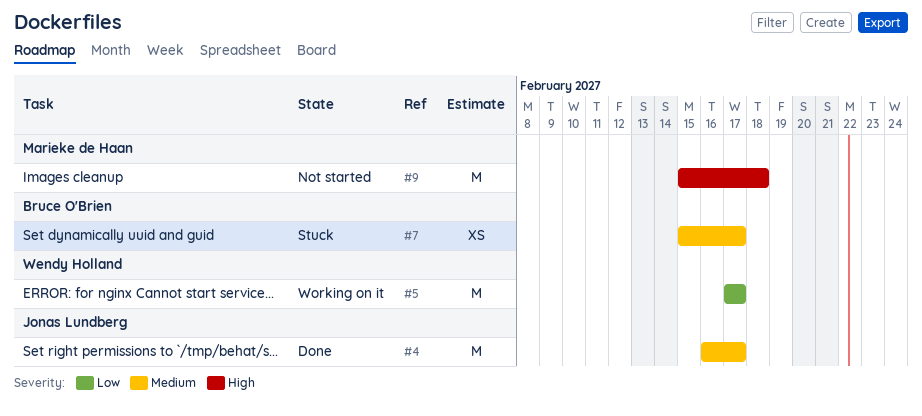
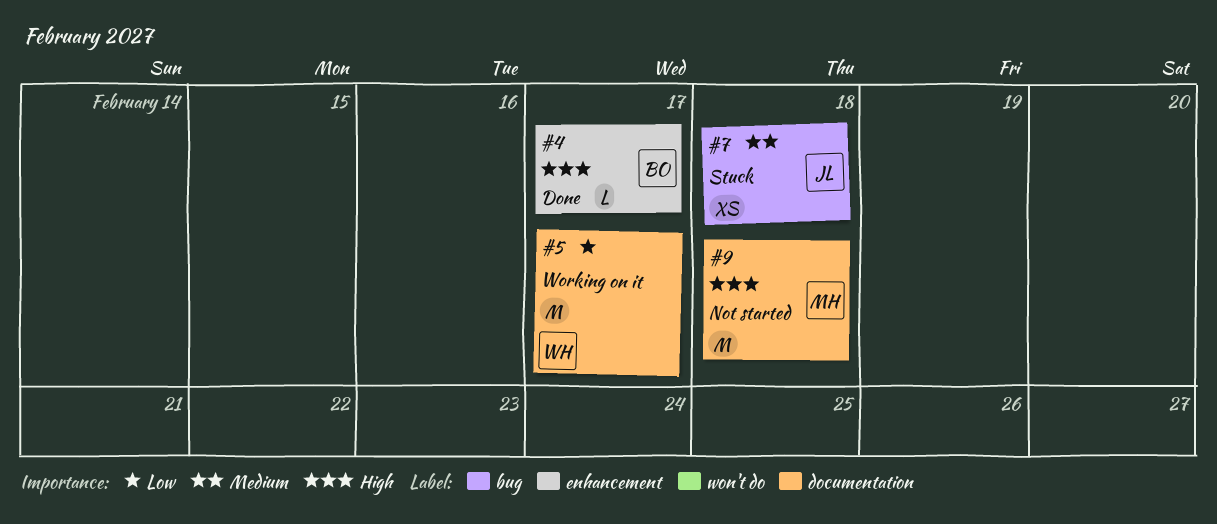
#4, owner: Jonas Lundberg -> Bruce O'Brien
#4, priority: Medium -> High
#4, estimate: M -> L
#7, owner: Bruce O'Brien -> Jonas Lundberg
#7, due: Feb 17 -> Feb 18

